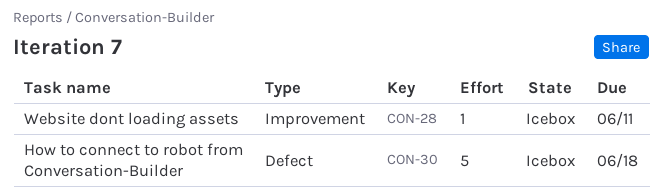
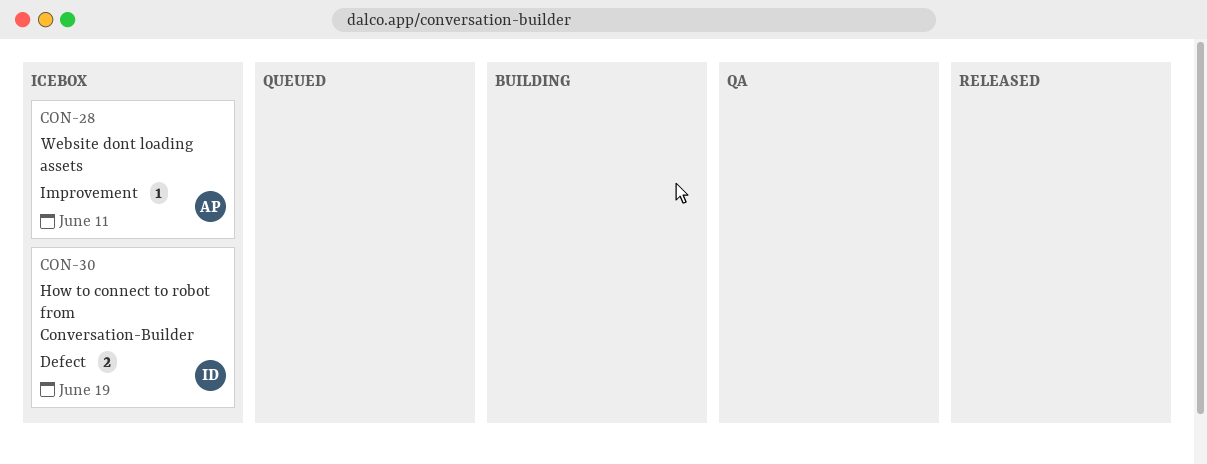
CON-30, estimate: 5 -> 2
CON-30, due: Jun 18 -> Jun 19

